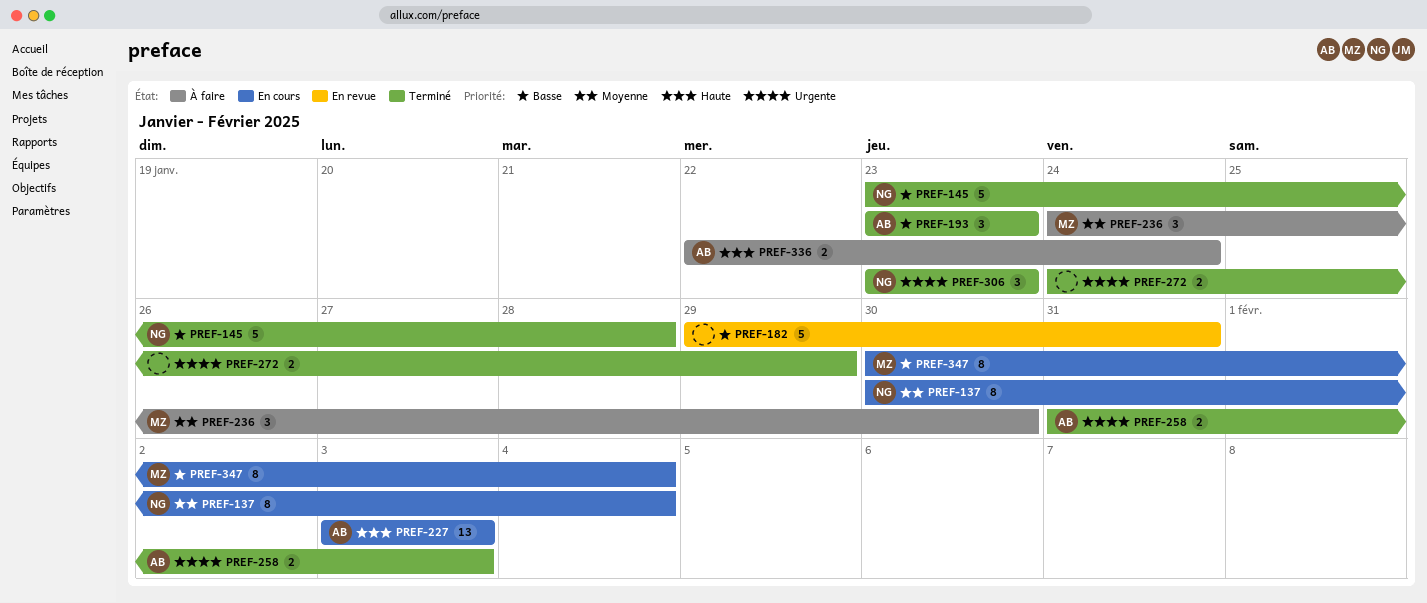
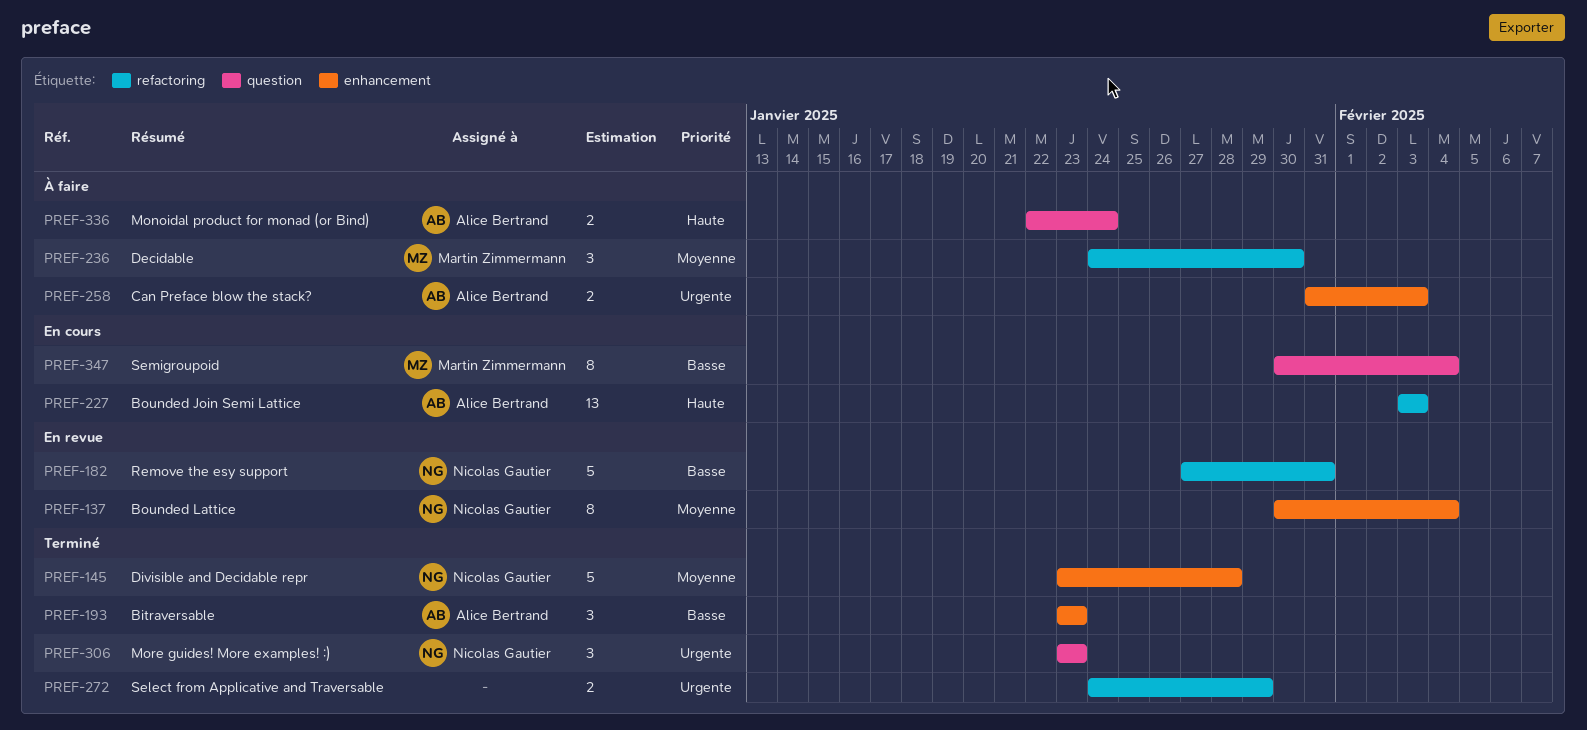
PREF-137, status: En cours -> En revue
PREF-145, priority: Basse -> Moyenne
PREF-182, owner: none -> Nicolas Gautier
PREF-182, start: Jan 29 -> Jan 27
PREF-258, status: Terminé -> À faire

